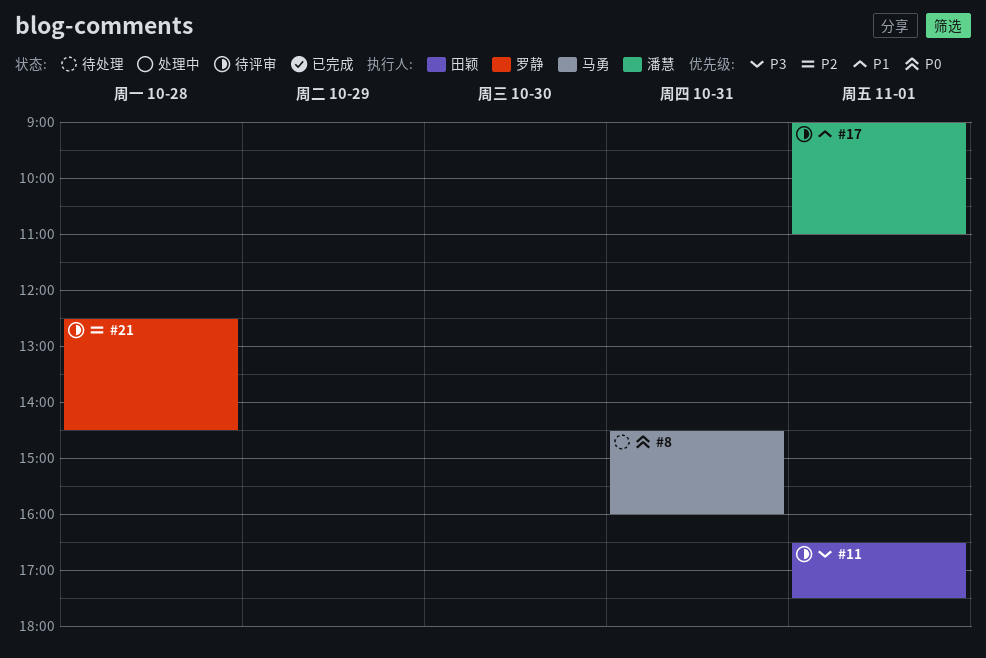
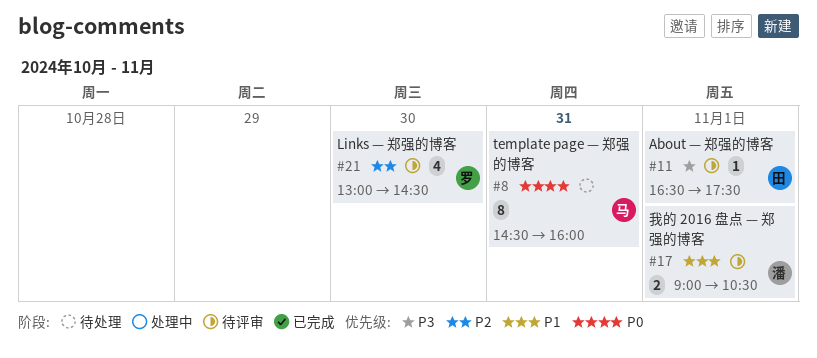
#17, ends: 11:00 -> 10:30
#21, day: Oct 28 -> Oct 30
#21, begins: 12:30 -> 13:00

